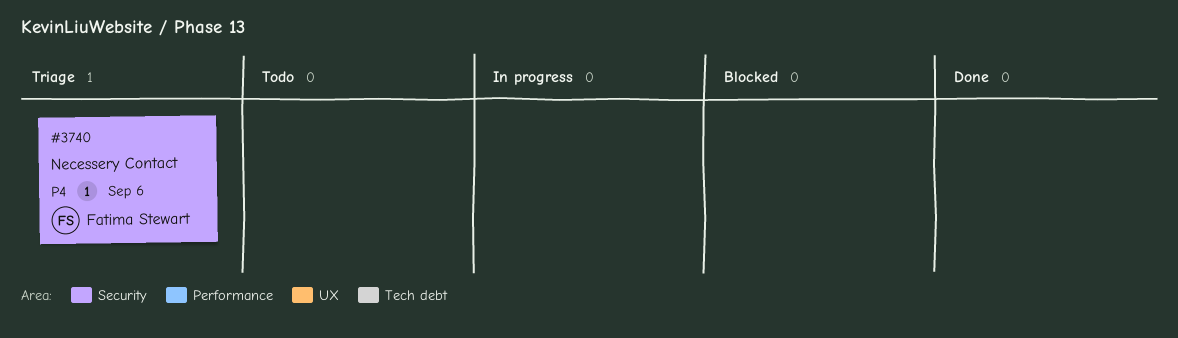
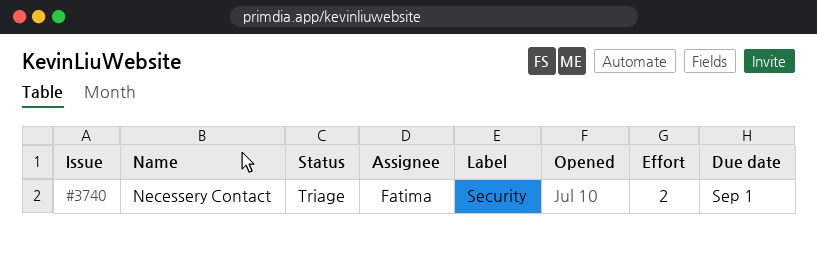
#3740, estimate: 1 -> 2
#3740, due: Sep 6 -> Sep 1

